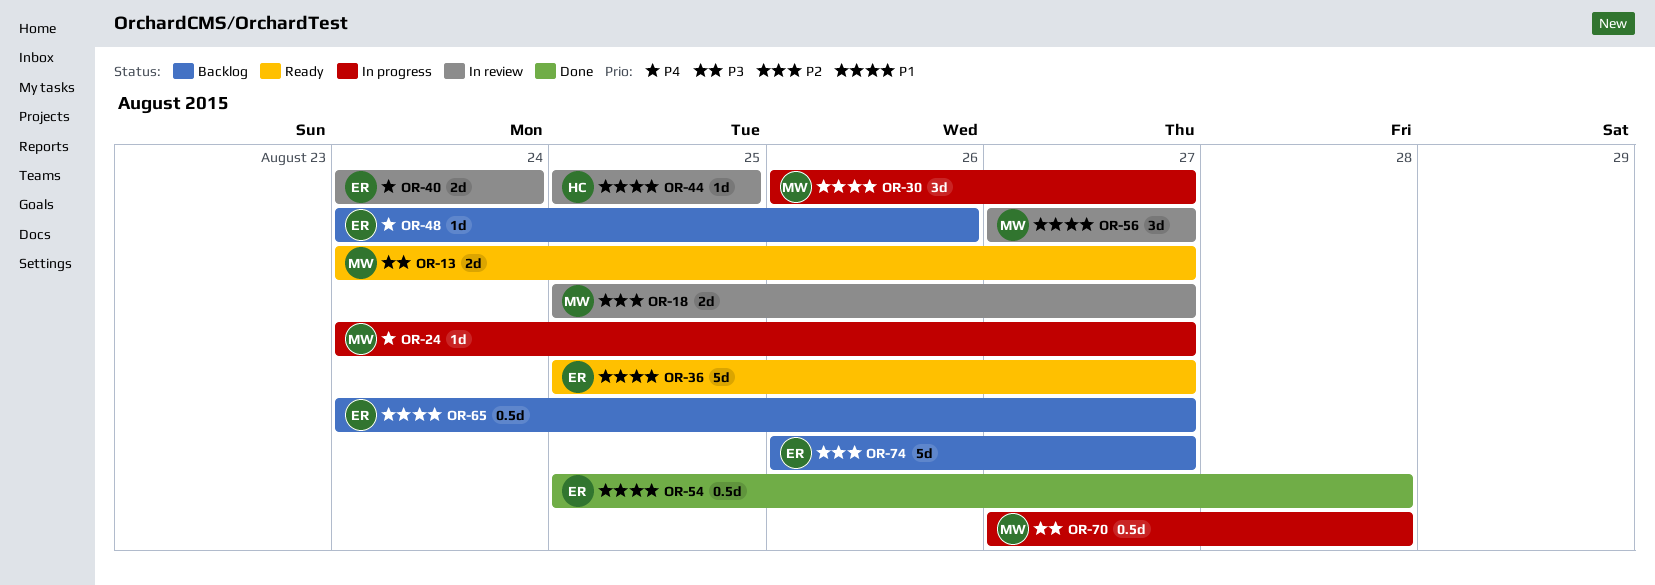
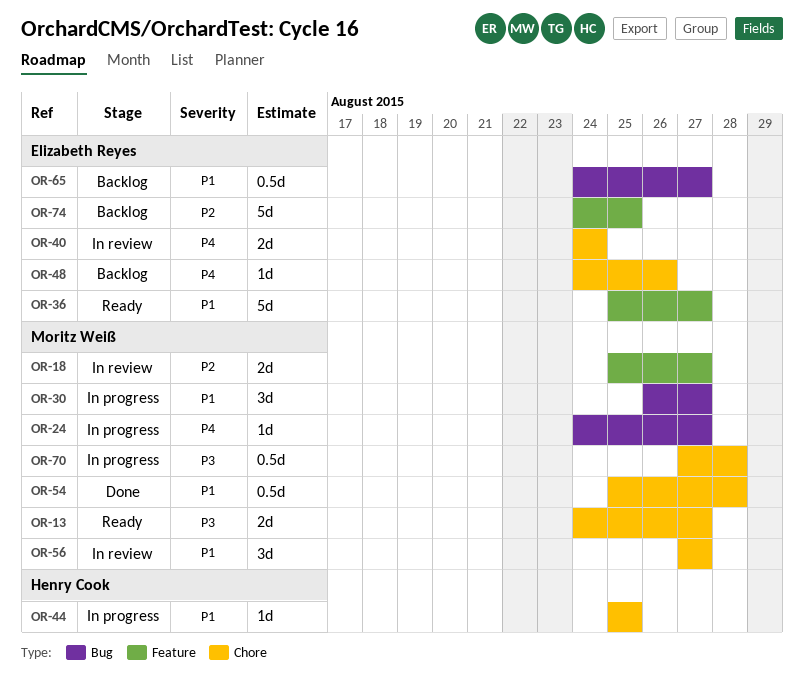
OR-44, status: In review -> In progress
OR-54, owner: Elizabeth Reyes -> Moritz Weiß
OR-74, start: Aug 26 -> Aug 24
OR-74, due: Aug 27 -> Aug 25

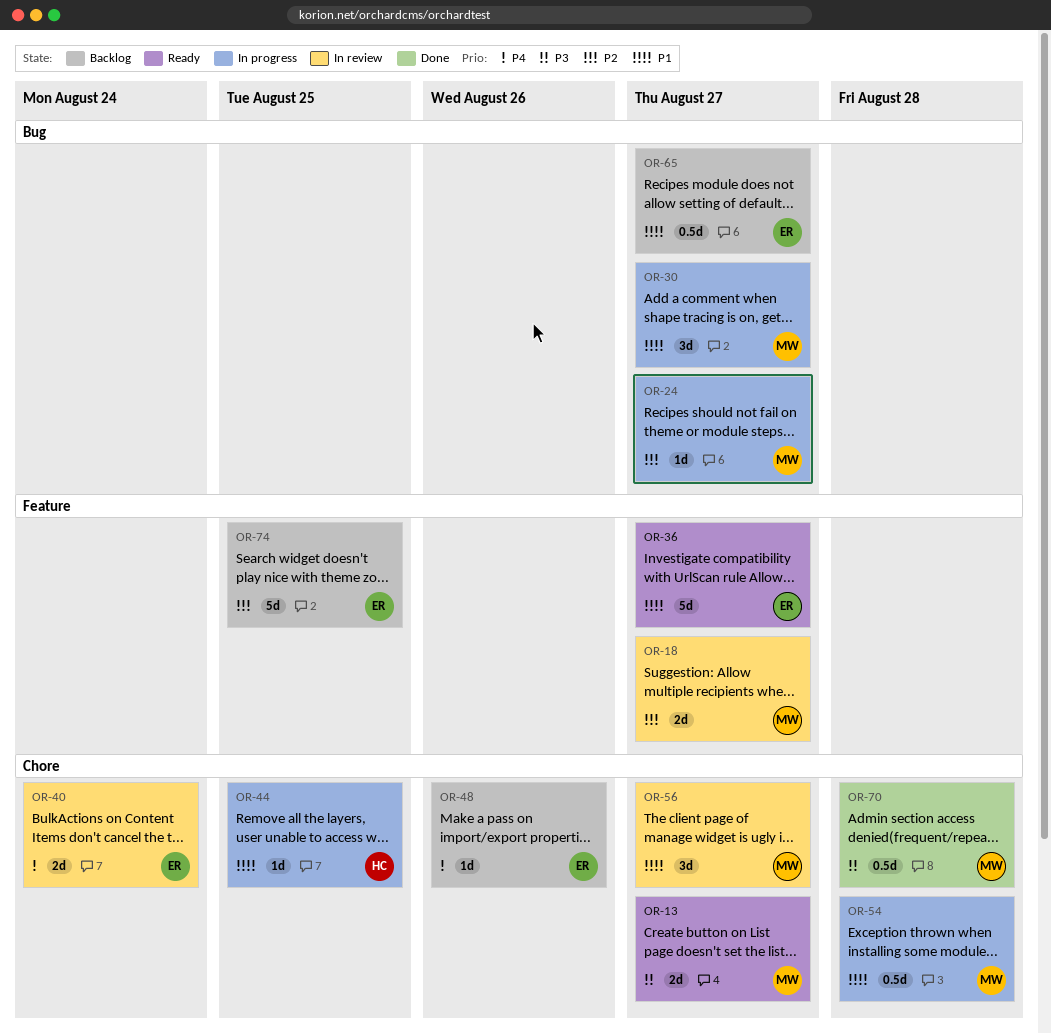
OR-24, priority: P4 -> P2
OR-54, status: Done -> In progress
OR-70, status: In progress -> Done

